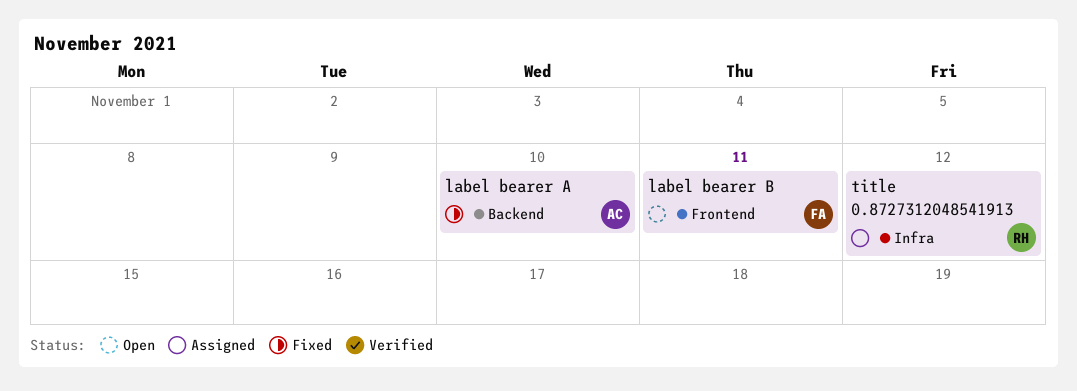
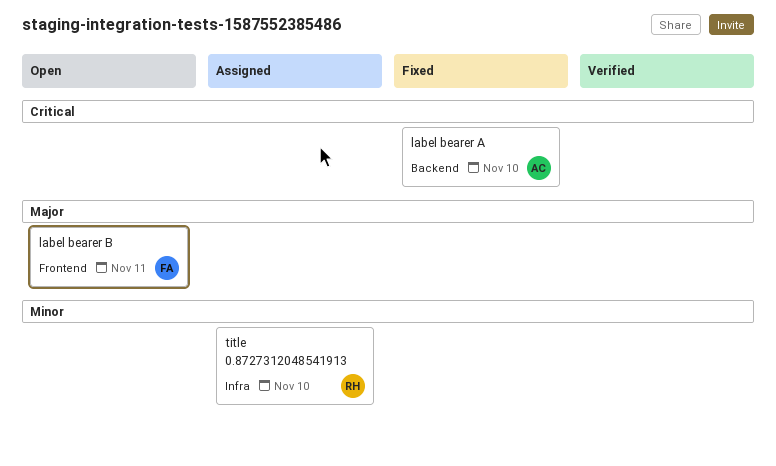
title 0.8727312048541913, due: Nov 12 -> Nov 10

